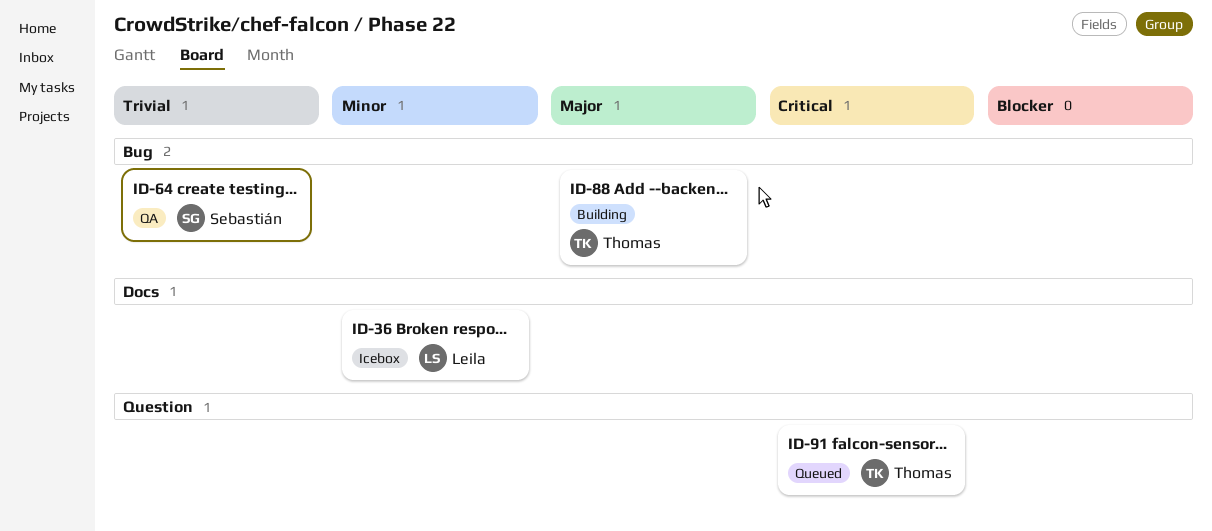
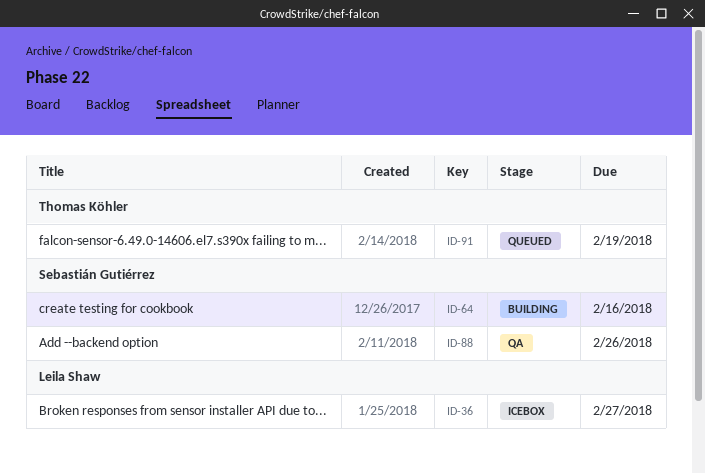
ID-64, status: QA -> Building
ID-88, status: Building -> QA
ID-88, owner: Thomas Köhler -> Sebastián Gutiérrez

